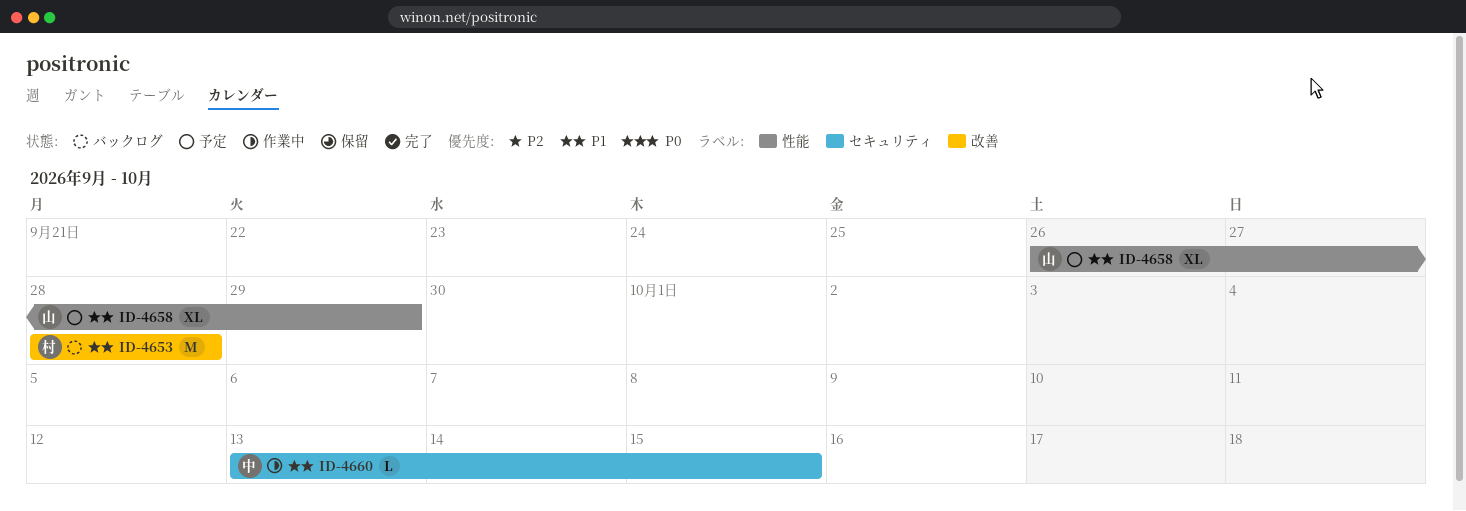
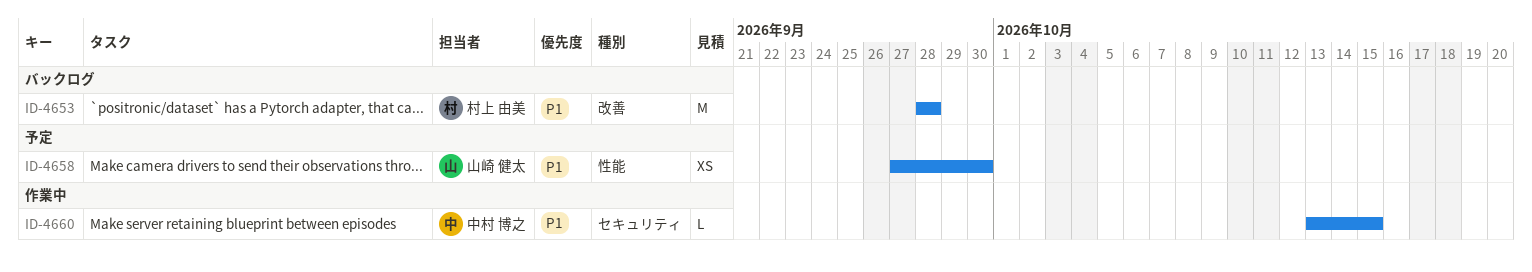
ID-4658, estimate: XL -> XS
ID-4658, start: Sep 26 -> Sep 27
ID-4658, due: Sep 29 -> Sep 30

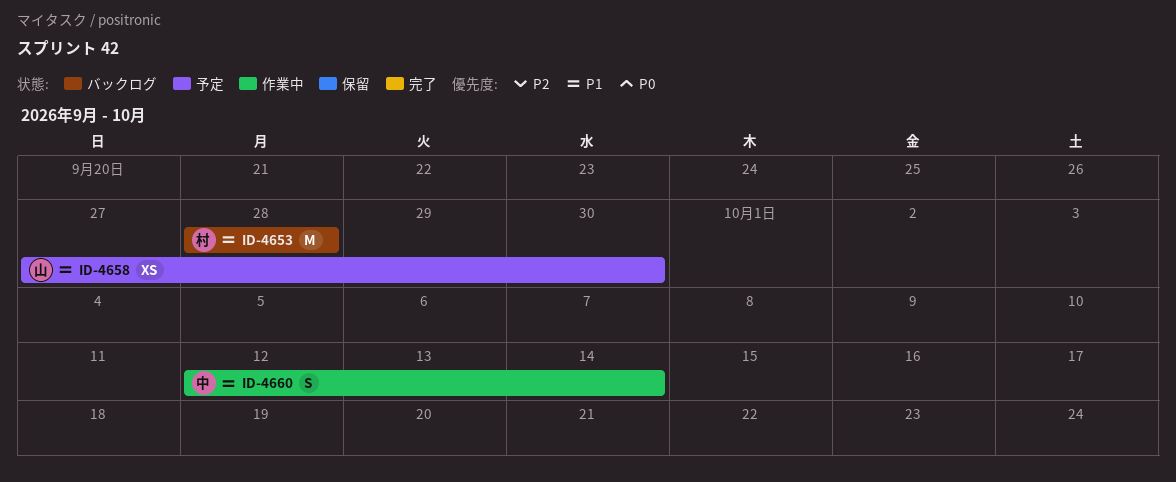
ID-4660, estimate: L -> S
ID-4660, start: Oct 13 -> Oct 12
ID-4660, due: Oct 15 -> Oct 14

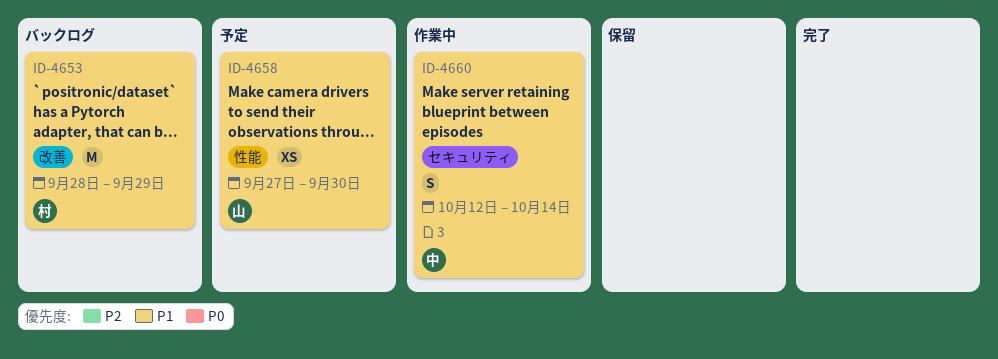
ID-4653, due: Sep 28 -> Sep 29

